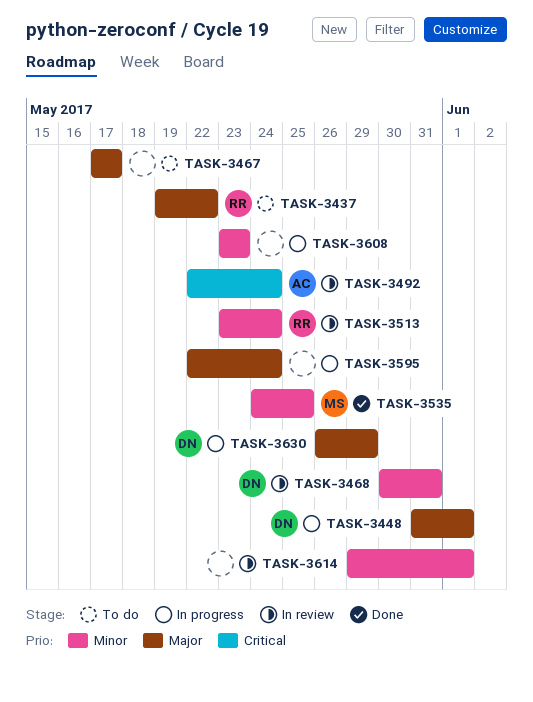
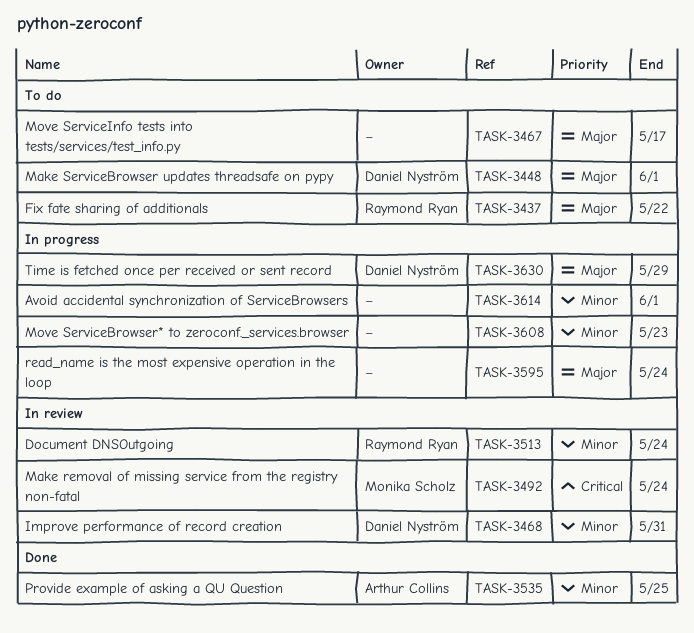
TASK-3448, status: In progress -> To do
TASK-3492, owner: Arthur Collins -> Monika Scholz
TASK-3535, owner: Monika Scholz -> Arthur Collins
TASK-3614, status: In review -> In progress

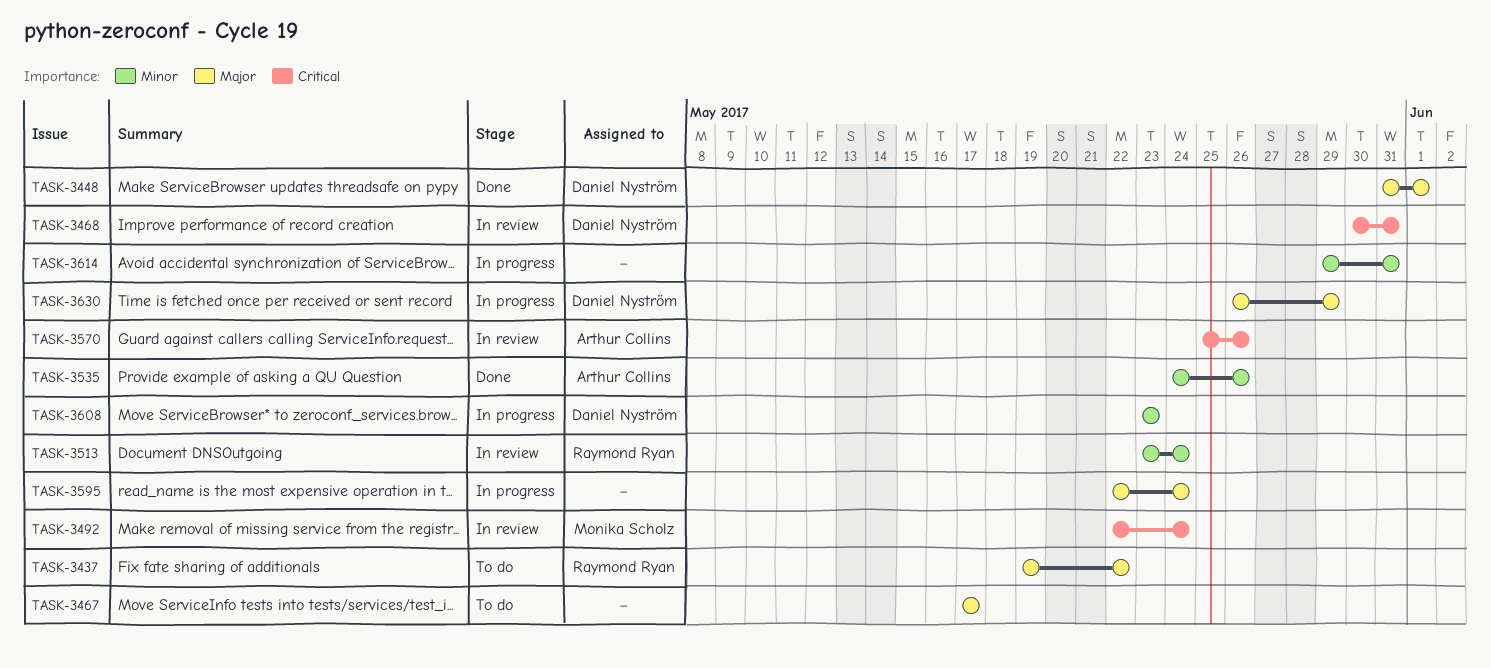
TASK-3448, status: To do -> Done
TASK-3468, priority: Minor -> Critical
TASK-3535, due: May 25 -> May 26
TASK-3570: none -> present
TASK-3608, owner: none -> Daniel Nyström
TASK-3614, due: Jun 1 -> May 31

